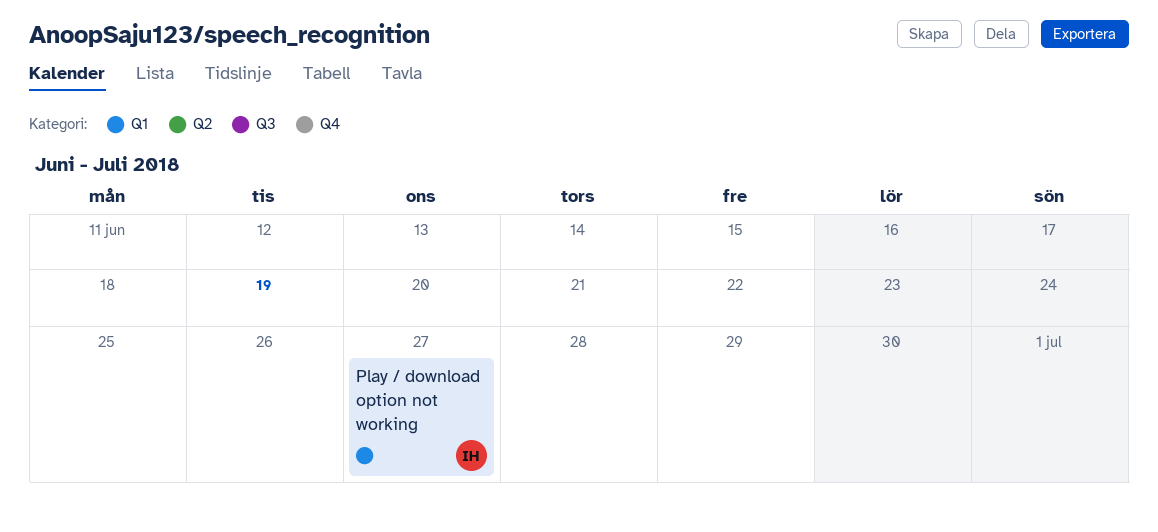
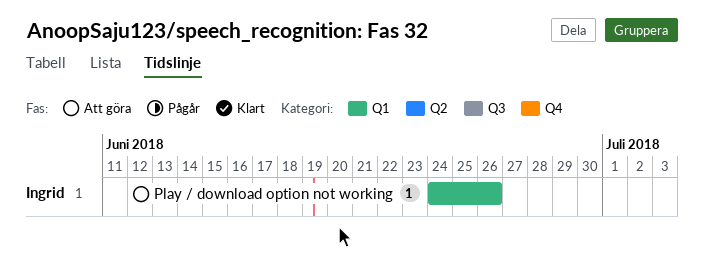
Play / download option not working, due: Jun 27 -> Jun 26

